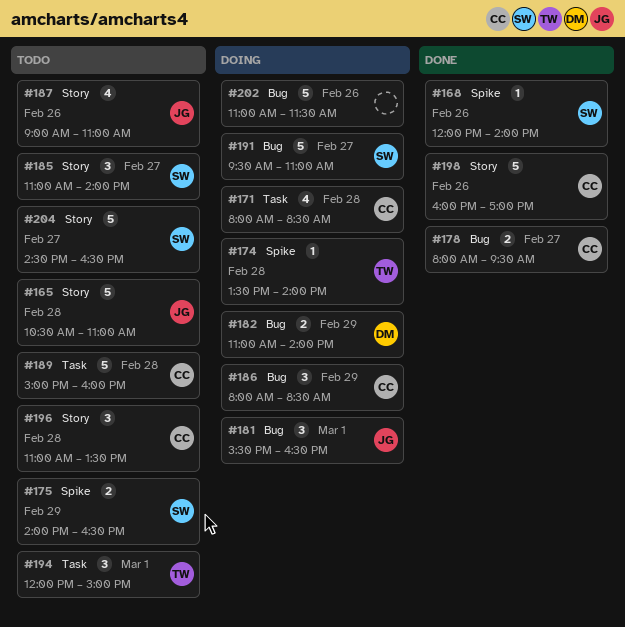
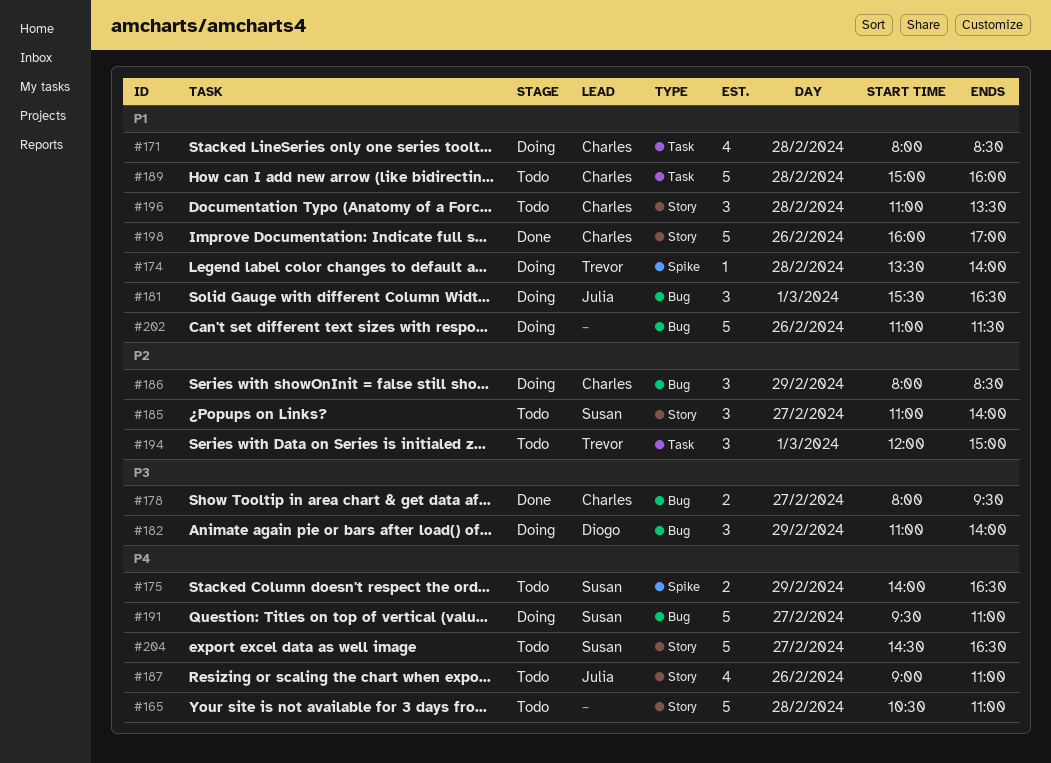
#165, owner: Julia -> none
#168: present -> none
#182, estimate: 2 -> 3

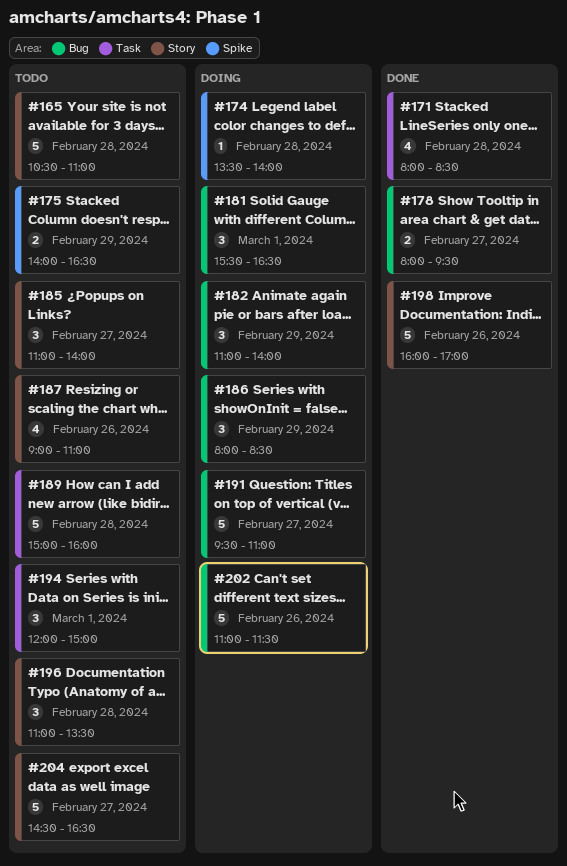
#171, status: Doing -> Done

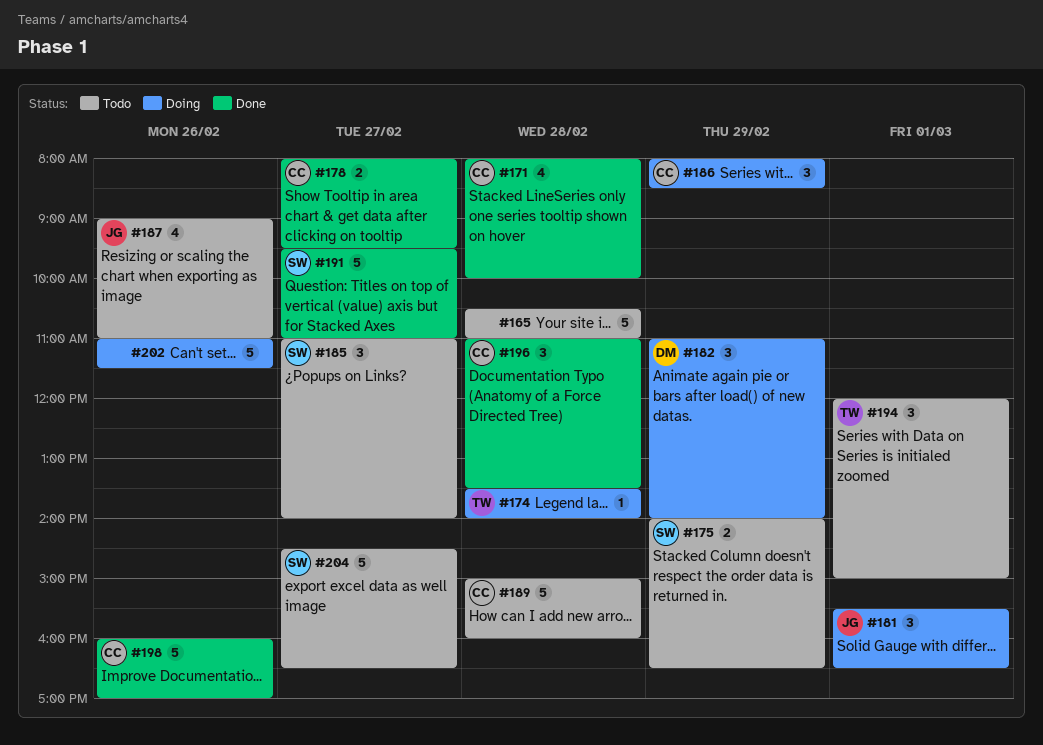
#171, ends: 08:30 -> 10:00
#191, status: Doing -> Done
#196, status: Todo -> Done

